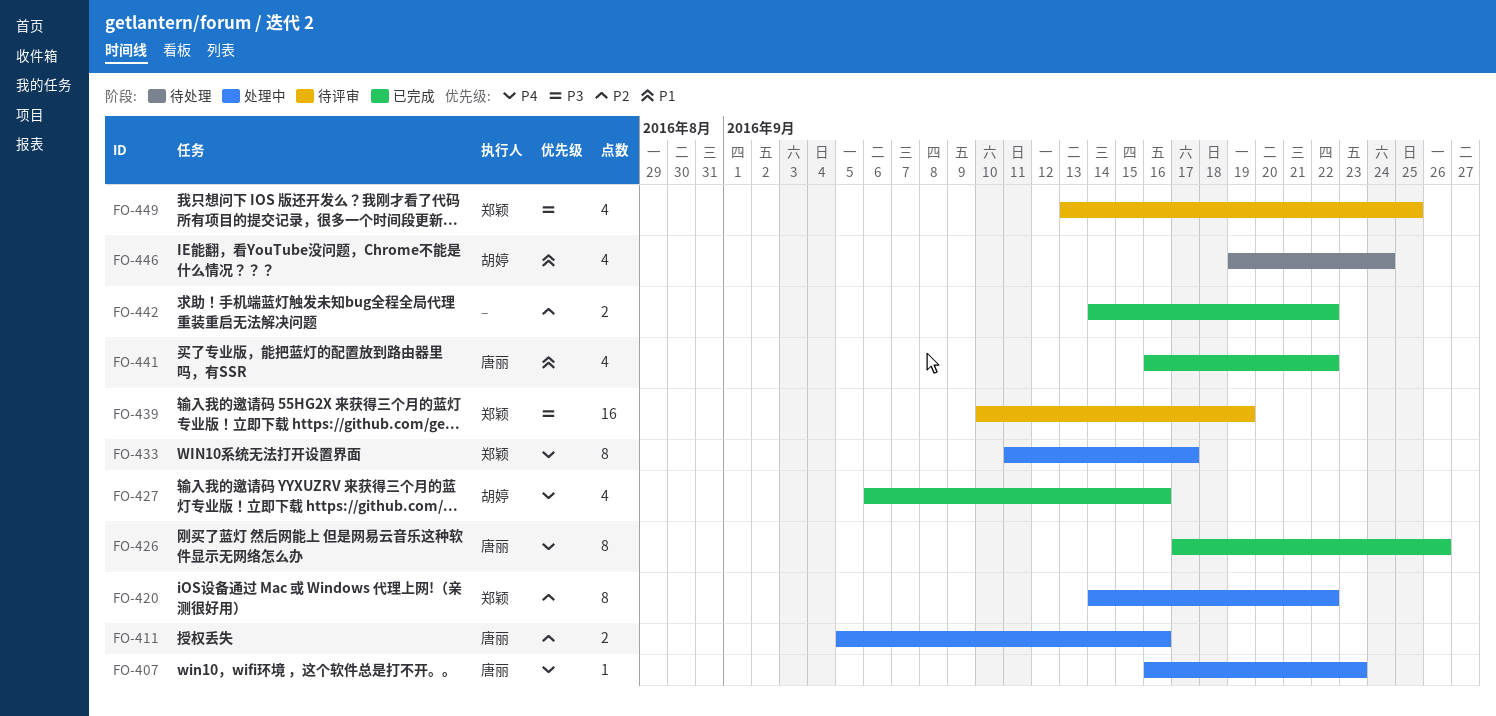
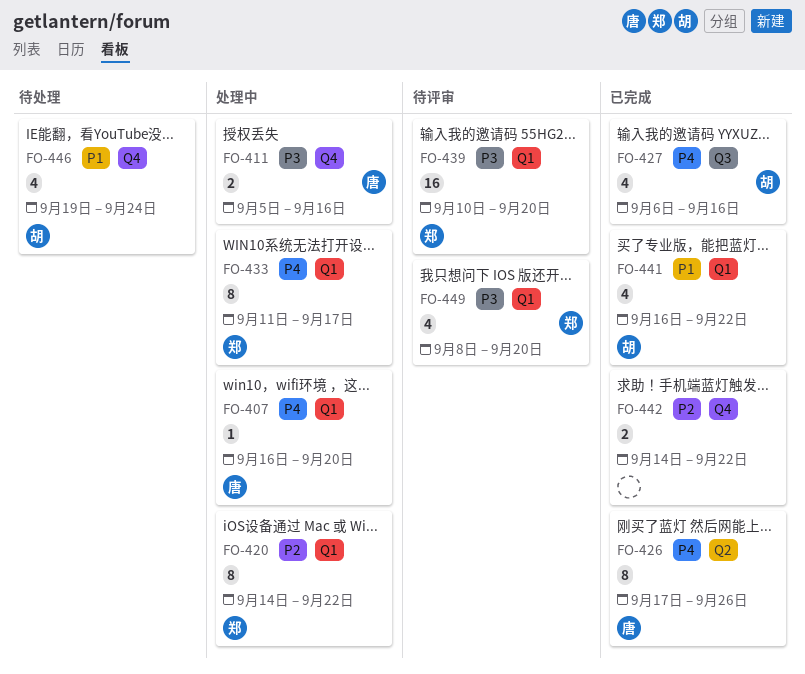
FO-407, due: Sep 23 -> Sep 20
FO-411, priority: P2 -> P3
FO-439, due: Sep 19 -> Sep 20
FO-441, owner: 唐丽 -> 胡婷
FO-449, start: Sep 13 -> Sep 8
FO-449, due: Sep 25 -> Sep 20

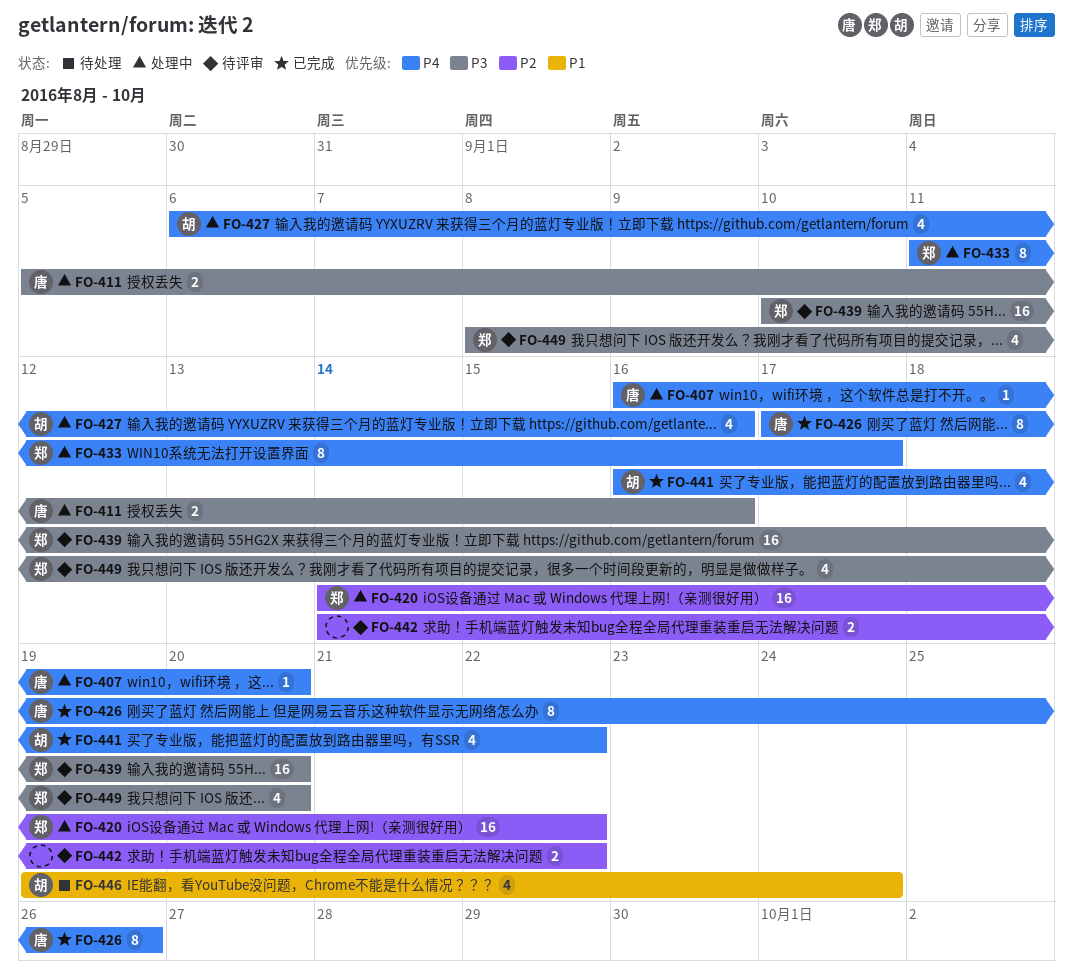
FO-420, estimate: 8 -> 16
FO-427, status: 已完成 -> 处理中
FO-441, priority: P1 -> P4
FO-442, status: 已完成 -> 待评审

